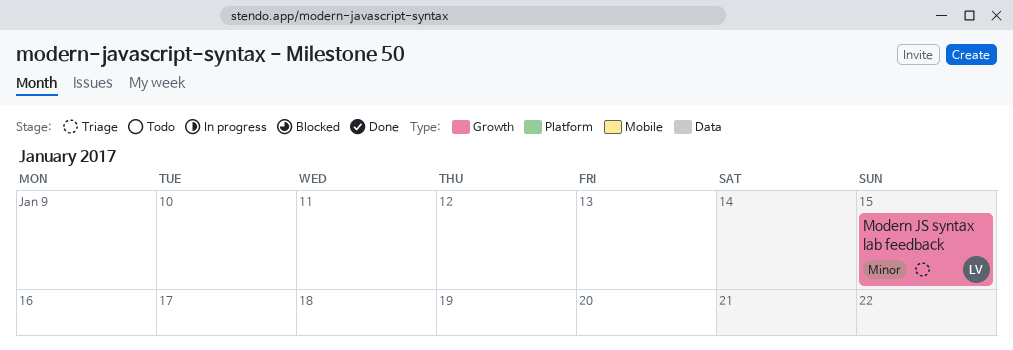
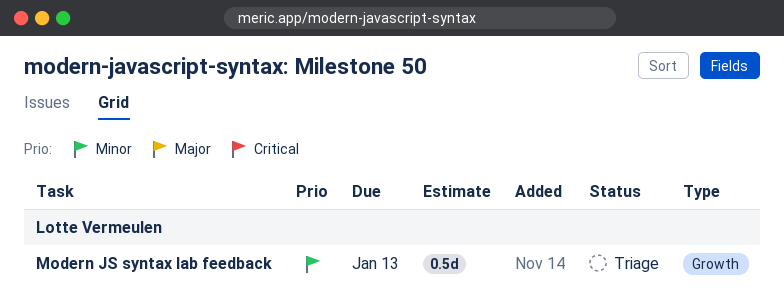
Modern JS syntax lab feedback, due: Jan 15 -> Jan 13

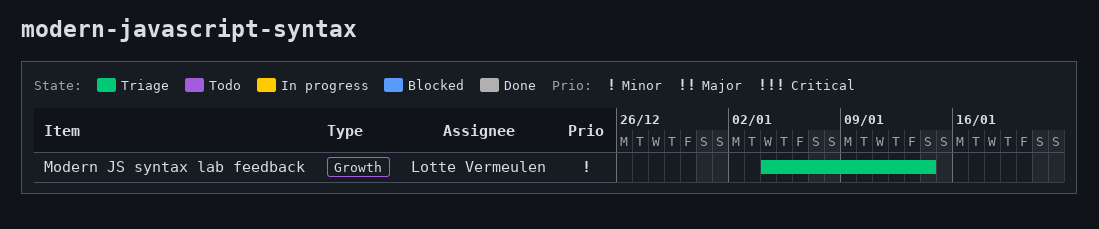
Modern JS syntax lab feedback, due: Jan 13 -> Jan 14

